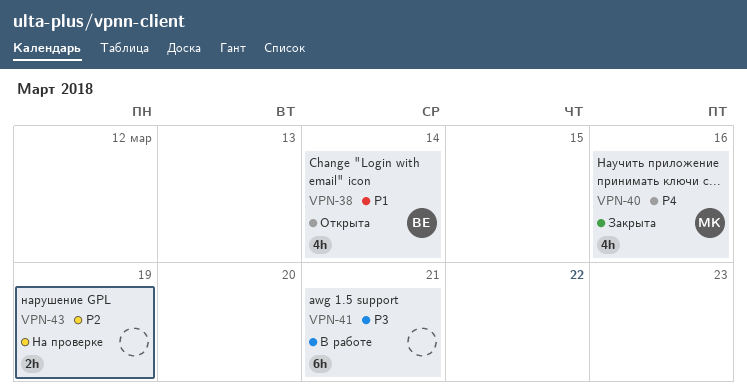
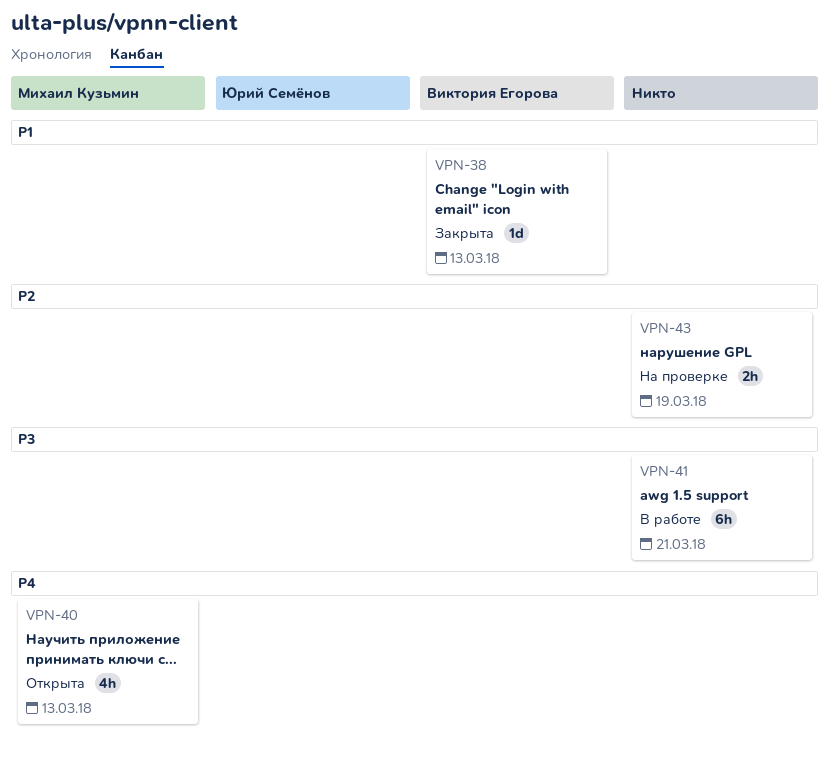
VPN-38, status: Открыта -> Закрыта
VPN-38, estimate: 4h -> 1d
VPN-38, due: Mar 14 -> Mar 13
VPN-40, status: Закрыта -> Открыта
VPN-40, due: Mar 16 -> Mar 13

